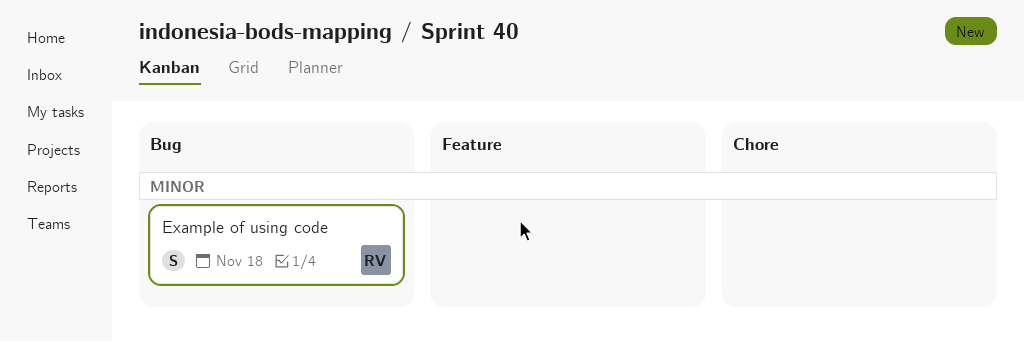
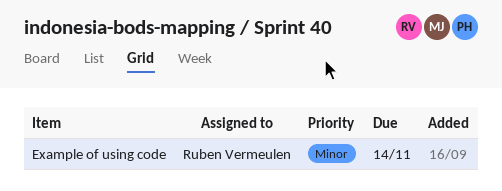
Example of using code, due: Nov 18 -> Nov 14

